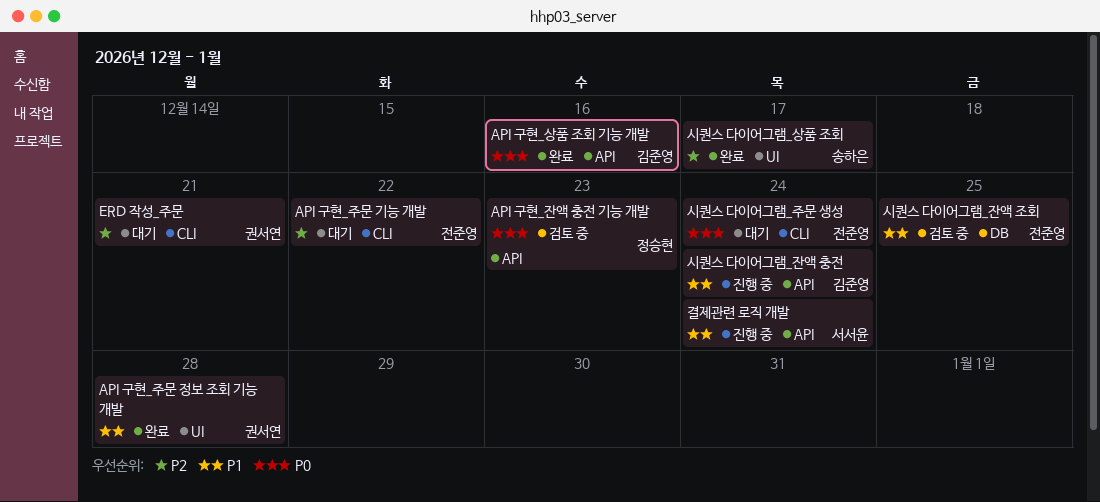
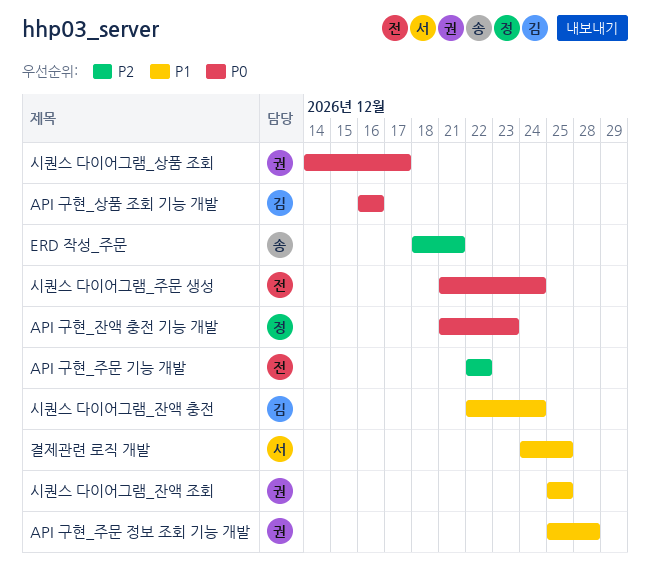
ERD 작성_주문, owner: 권서연 -> 송하은
결제관련 로직 개발, due: Dec 24 -> Dec 25
시퀀스 다이어그램_상품 조회, owner: 송하은 -> 권서연
시퀀스 다이어그램_상품 조회, priority: P2 -> P0
시퀀스 다이어그램_잔액 조회, owner: 전준영 -> 권서연

